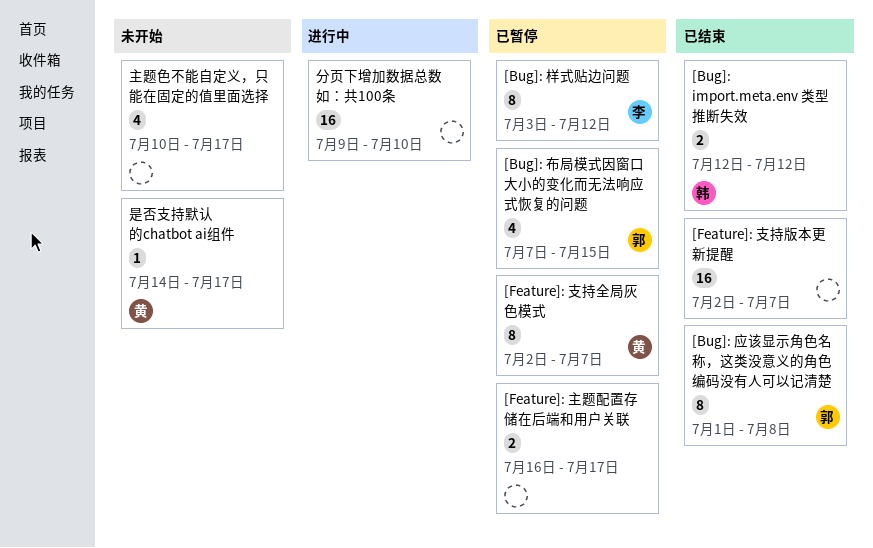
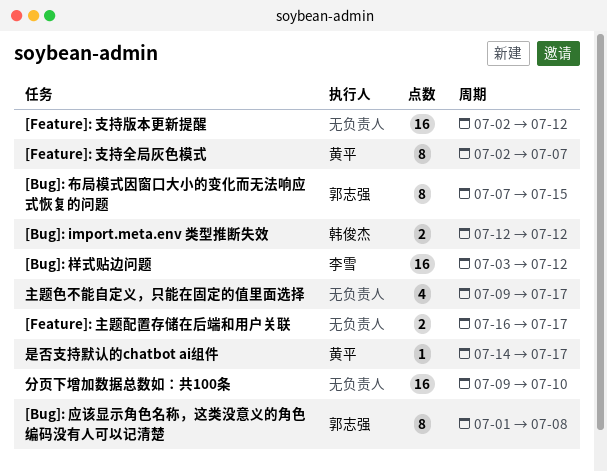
[Bug]: 布局模式因窗口大小的变化而无法响应式恢复的问题, estimate: 4 -> 8
[Bug]: 样式贴边问题, estimate: 8 -> 16
[Feature]: 支持版本更新提醒, due: Jul 7 -> Jul 12
主题色不能自定义，只能在固定的值里面选择, start: Jul 10 -> Jul 9

